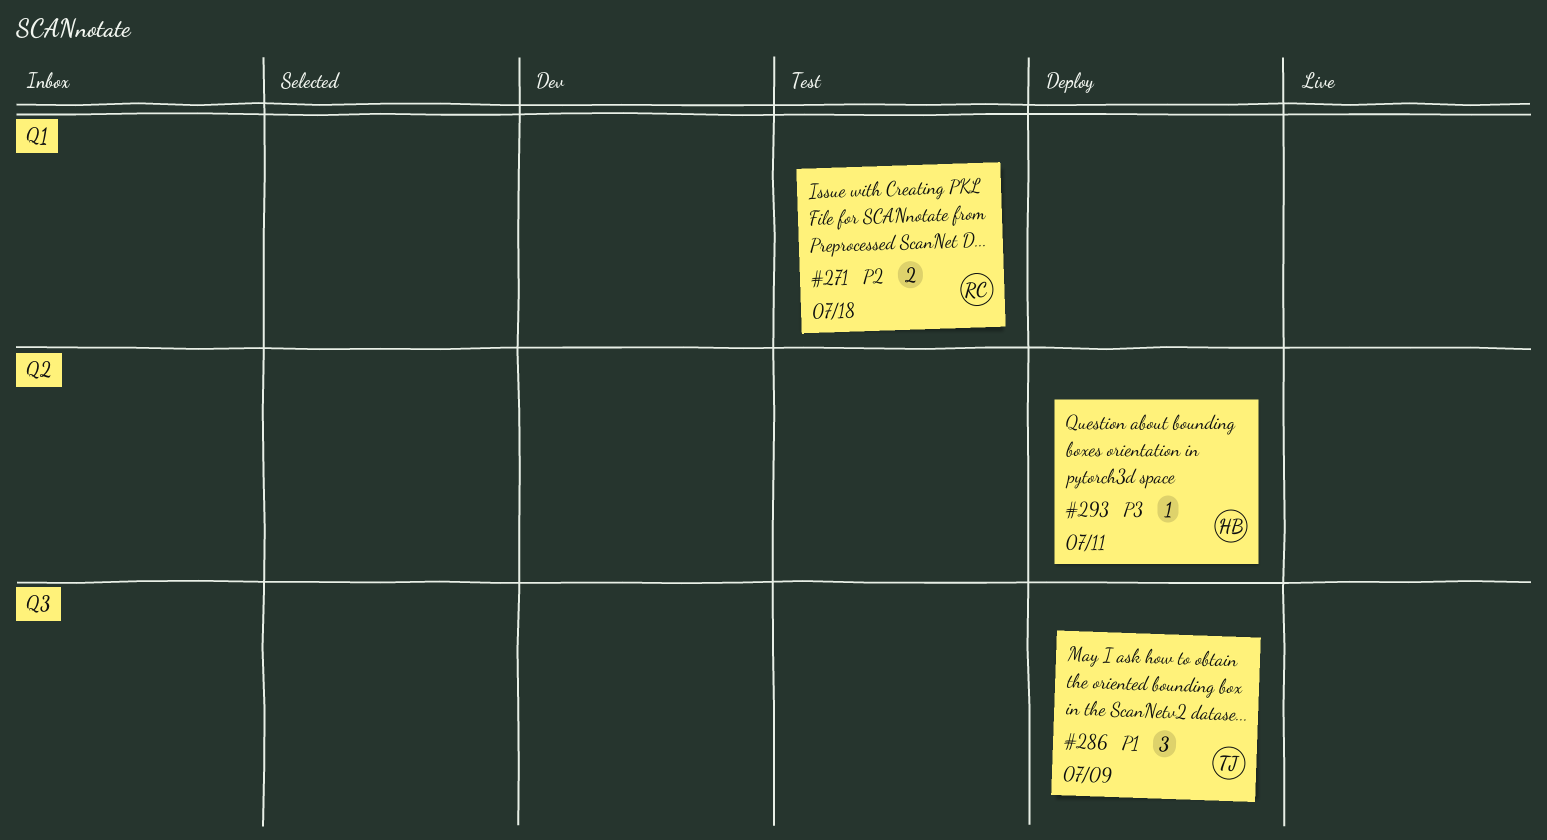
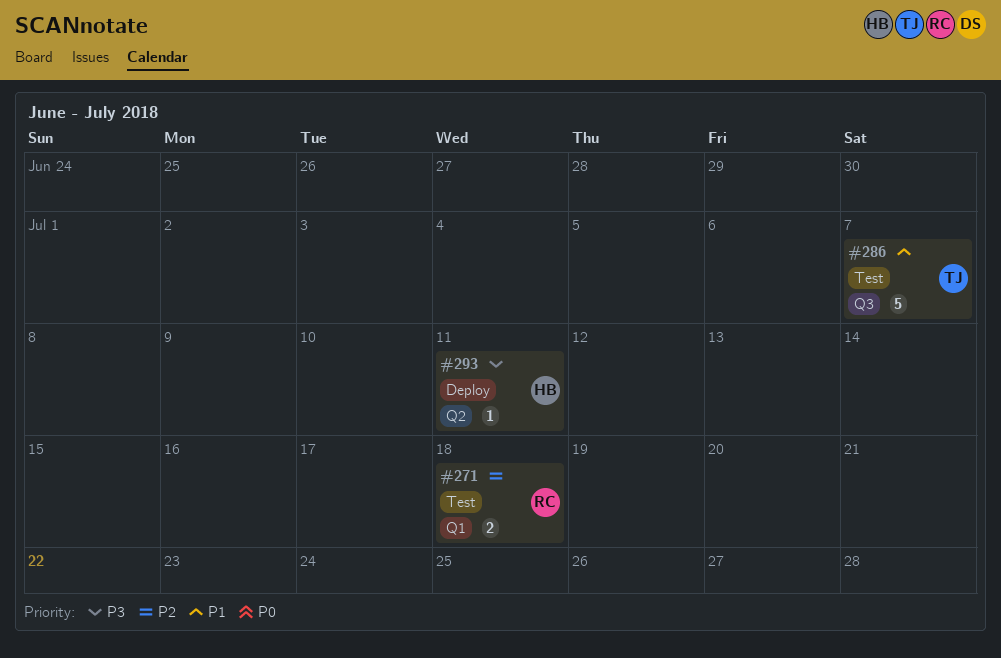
#286, status: Deploy -> Test
#286, estimate: 3 -> 5
#286, due: Jul 9 -> Jul 7

